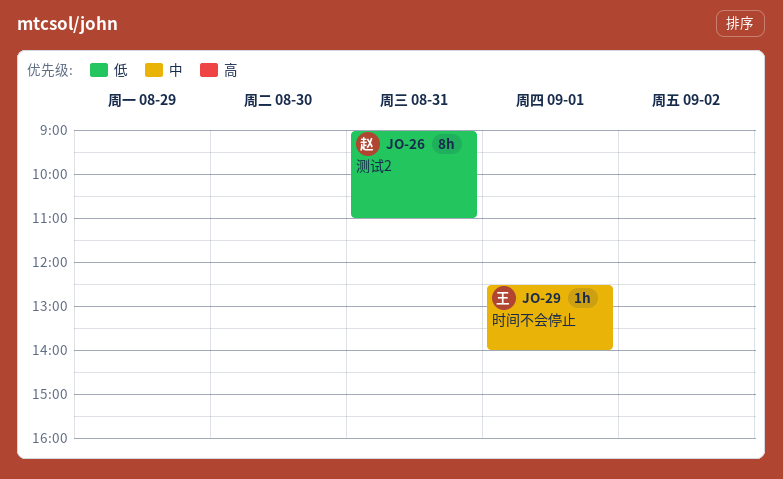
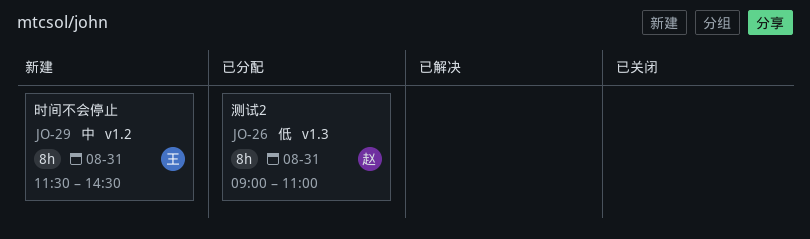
JO-29, estimate: 1h -> 8h
JO-29, day: Sep 1 -> Aug 31
JO-29, begins: 12:30 -> 11:30
JO-29, ends: 14:00 -> 14:30

